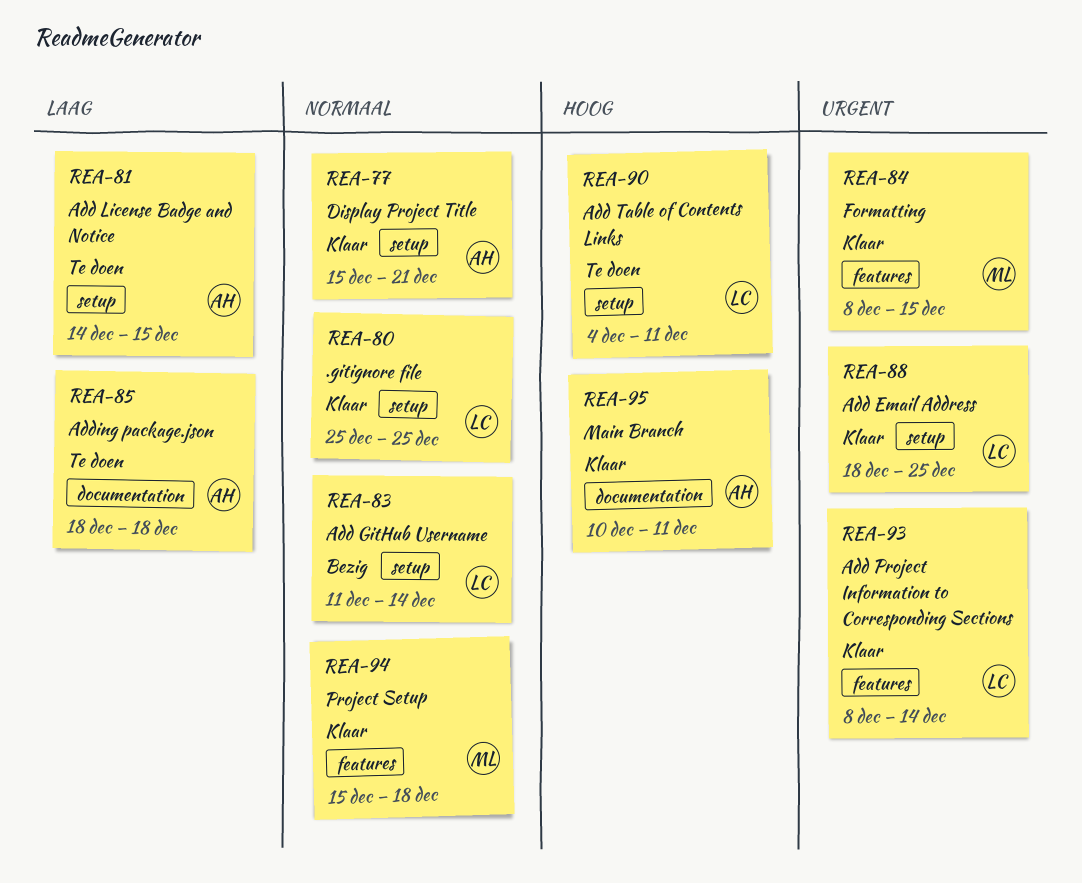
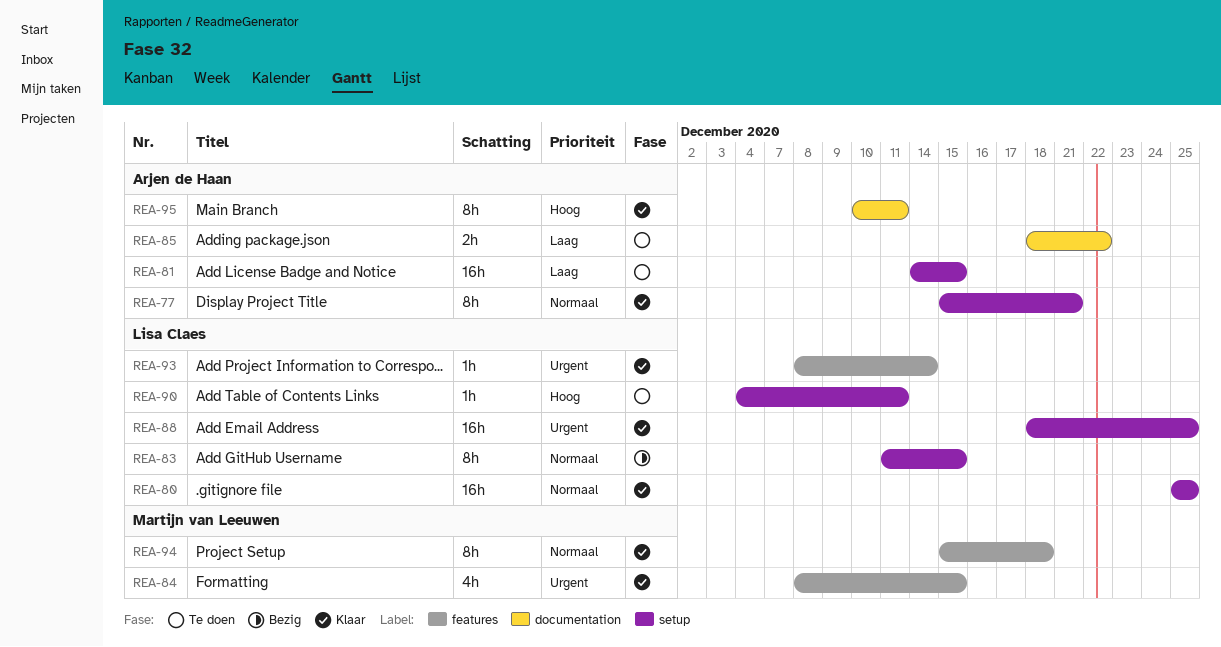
REA-83, due: Dec 14 -> Dec 15
REA-85, due: Dec 18 -> Dec 22

